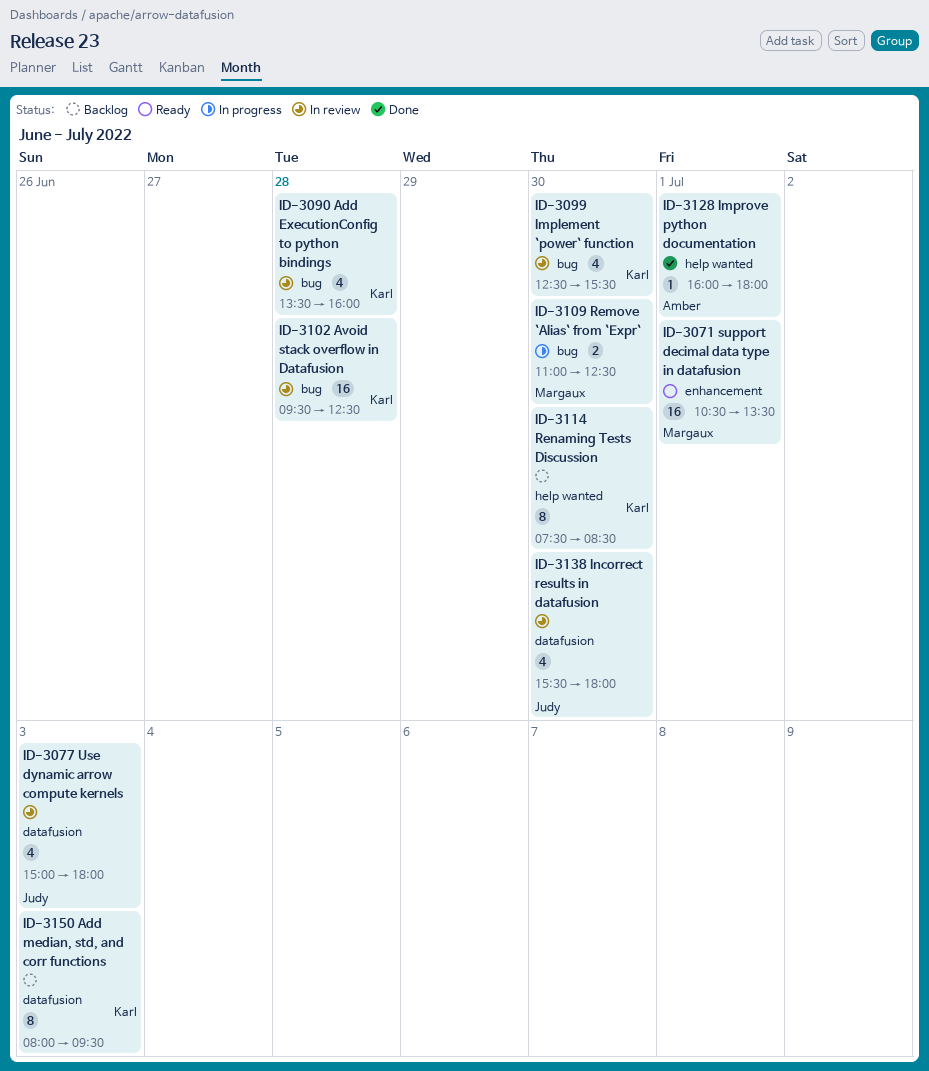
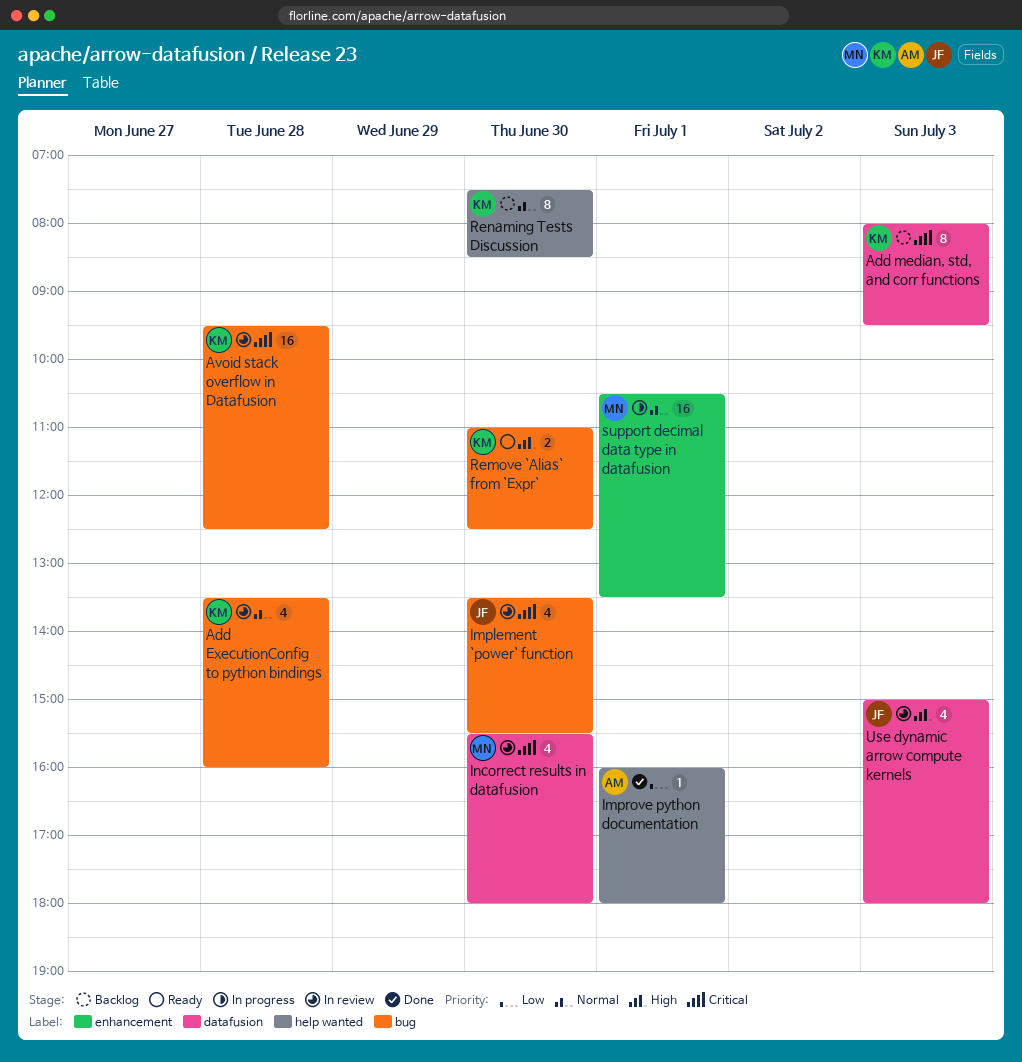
Implement `power` function, owner: Karl -> Judy
Implement `power` function, begins: 12:30 -> 13:30
Incorrect results in datafusion, owner: Judy -> Margaux
Remove `Alias` from `Expr`, status: In progress -> Ready
Remove `Alias` from `Expr`, owner: Margaux -> Karl
support decimal data type in datafusion, status: Ready -> In progress

